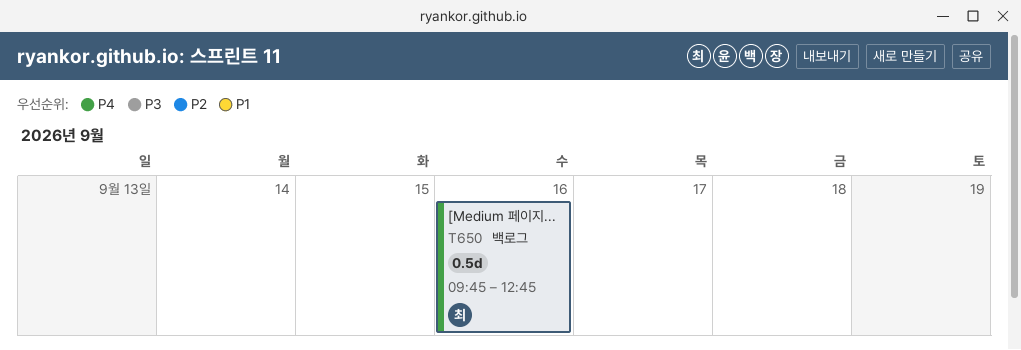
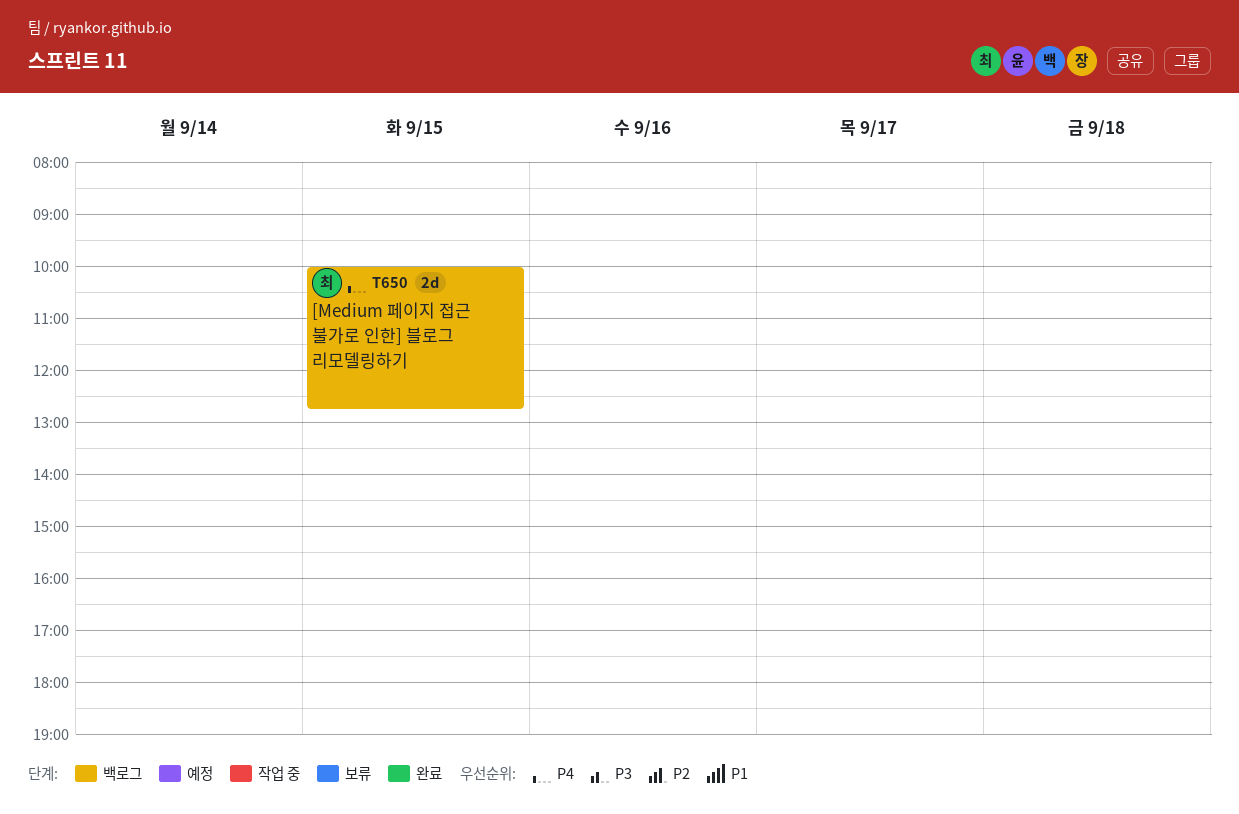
T650, estimate: 0.5d -> 2d
T650, day: Sep 16 -> Sep 15
T650, begins: 09:45 -> 10:00

